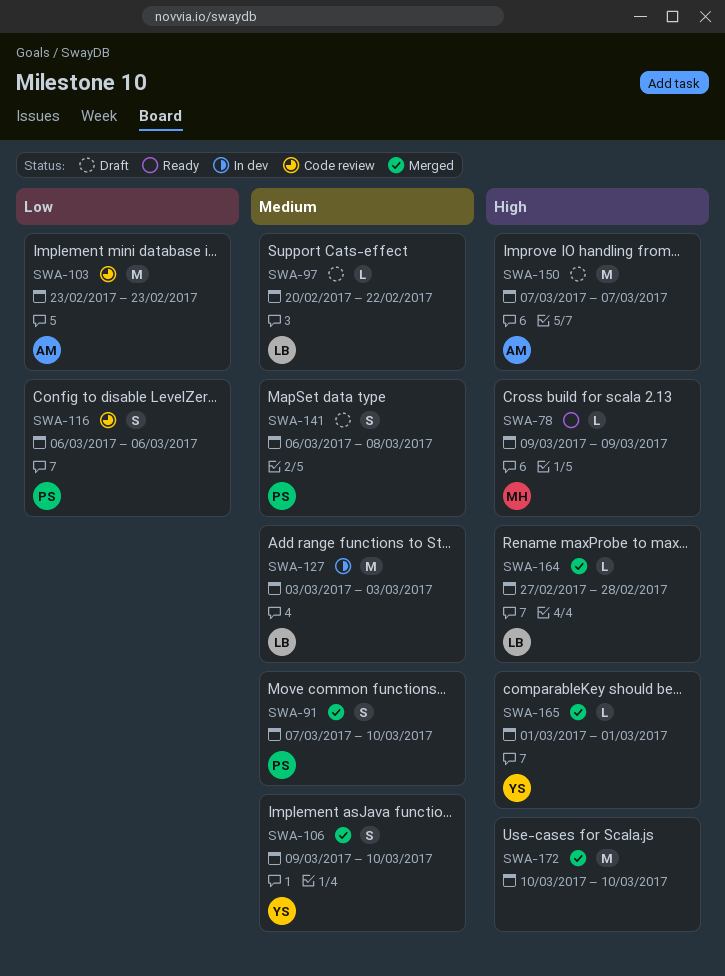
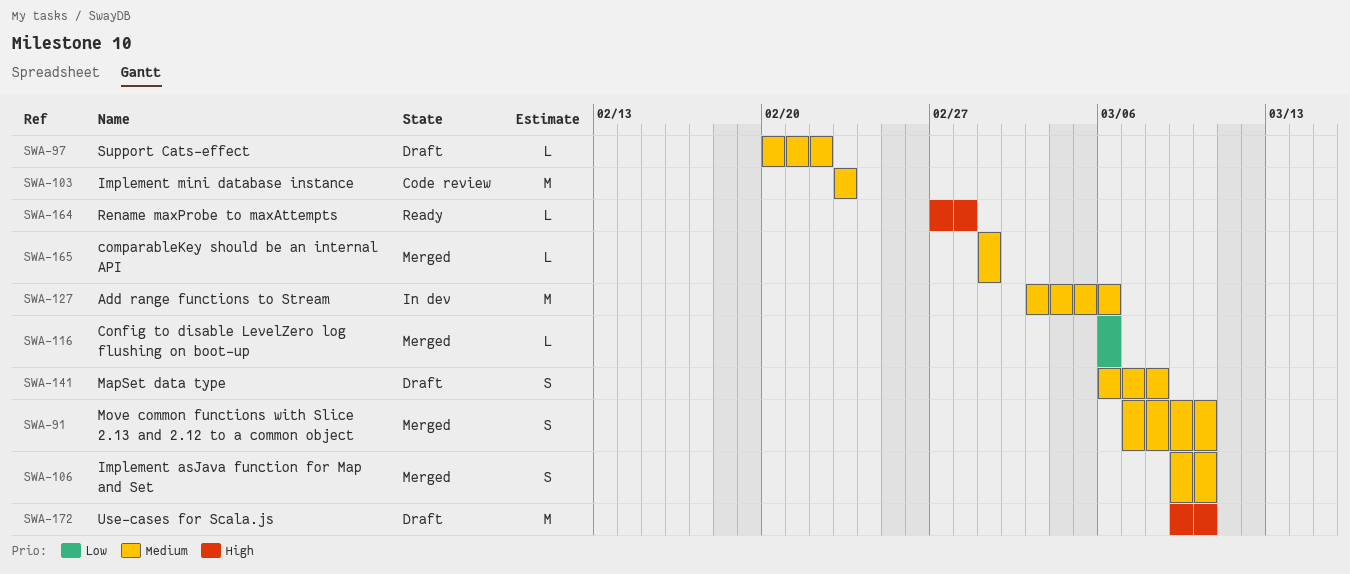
SWA-78: present -> none
SWA-103, priority: Low -> Medium
SWA-116, status: Code review -> Merged
SWA-116, estimate: S -> L
SWA-127, due: Mar 3 -> Mar 6
SWA-150: present -> none
SWA-164, status: Merged -> Ready
SWA-165, priority: High -> Medium
SWA-172, status: Merged -> Draft
SWA-172, start: Mar 10 -> Mar 9

